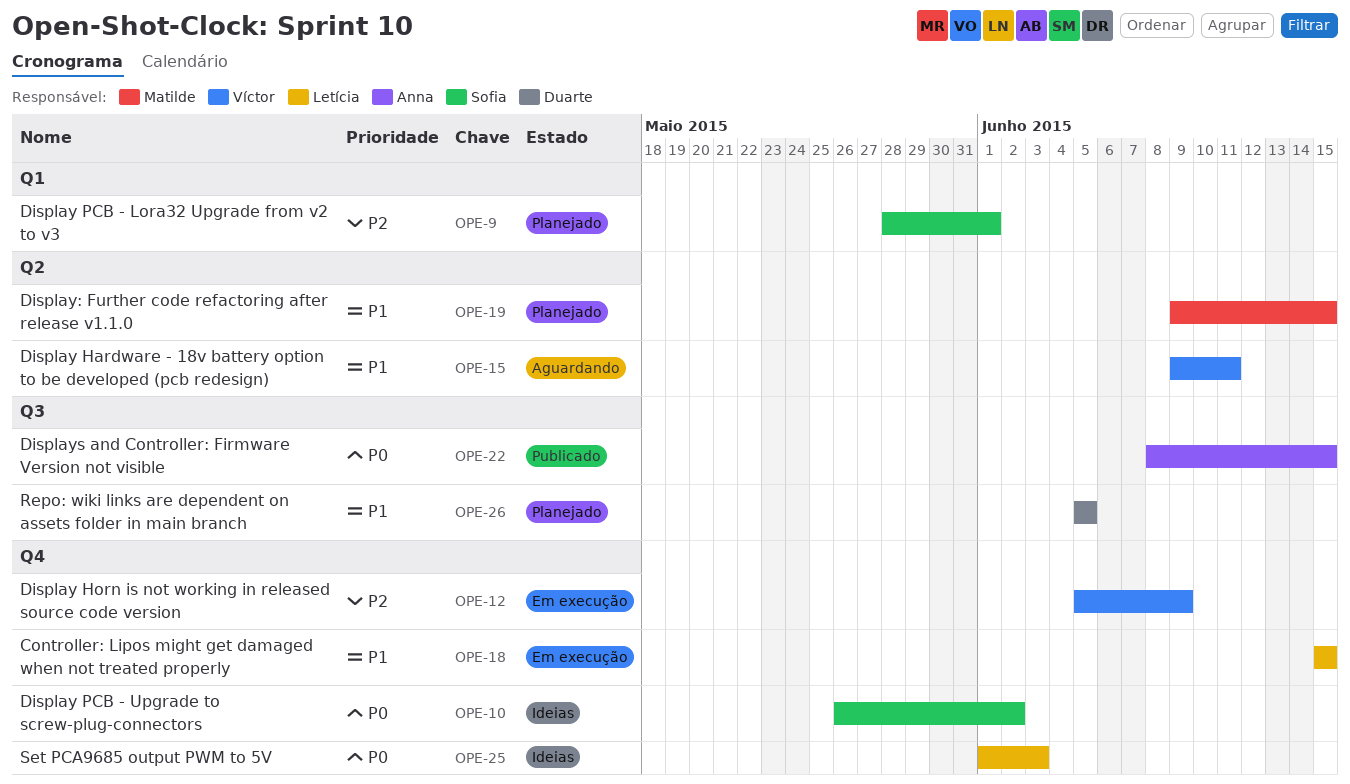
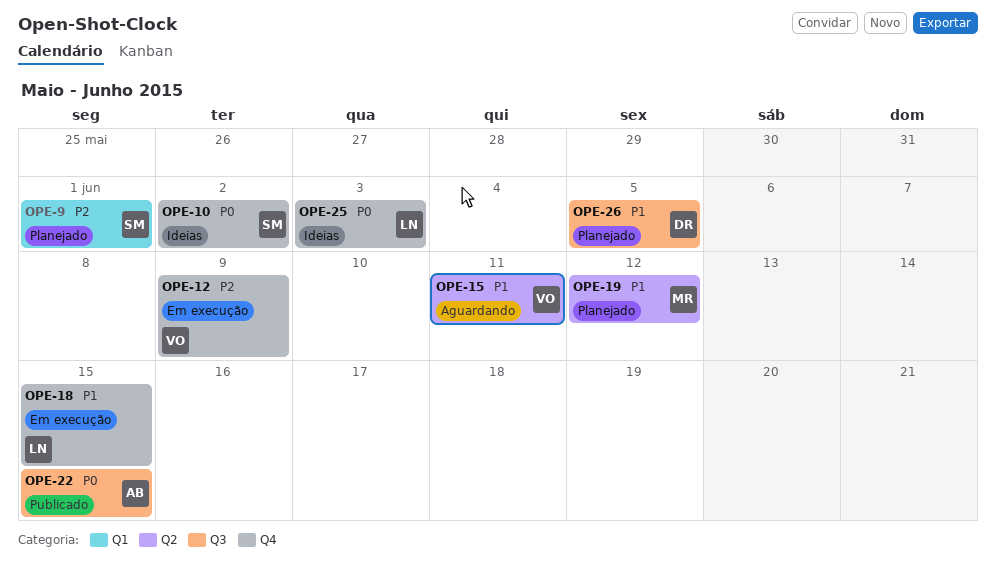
OPE-19, due: Jun 15 -> Jun 12

